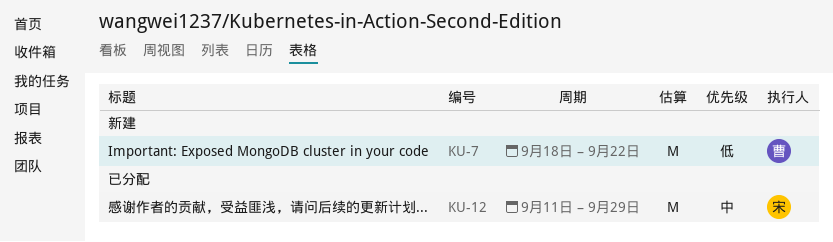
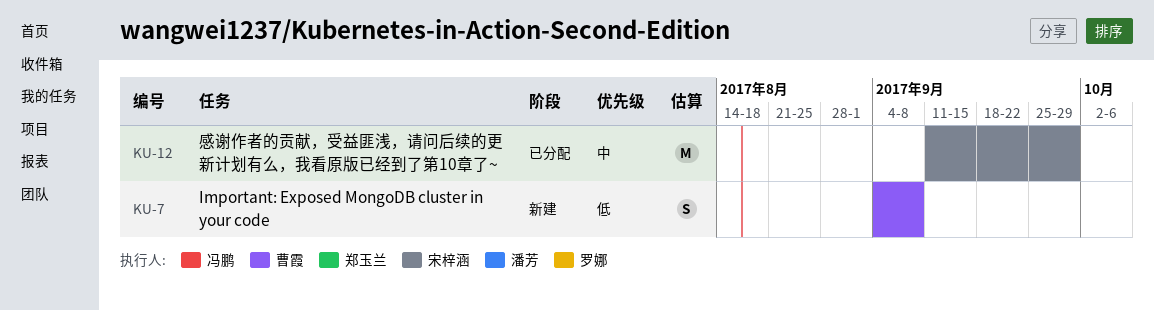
KU-7, estimate: M -> S
KU-7, start: Sep 18 -> Sep 4
KU-7, due: Sep 22 -> Sep 8

